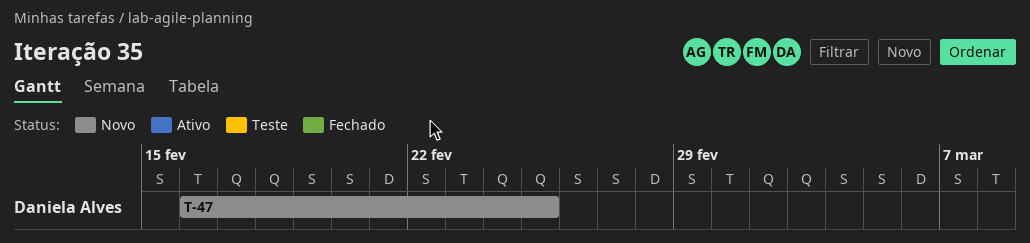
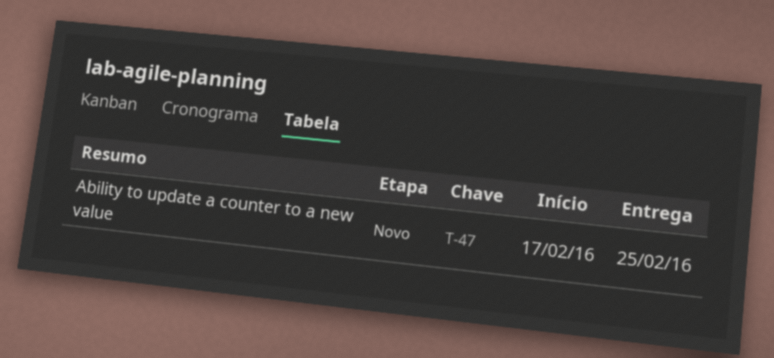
T-47, start: Feb 16 -> Feb 17

